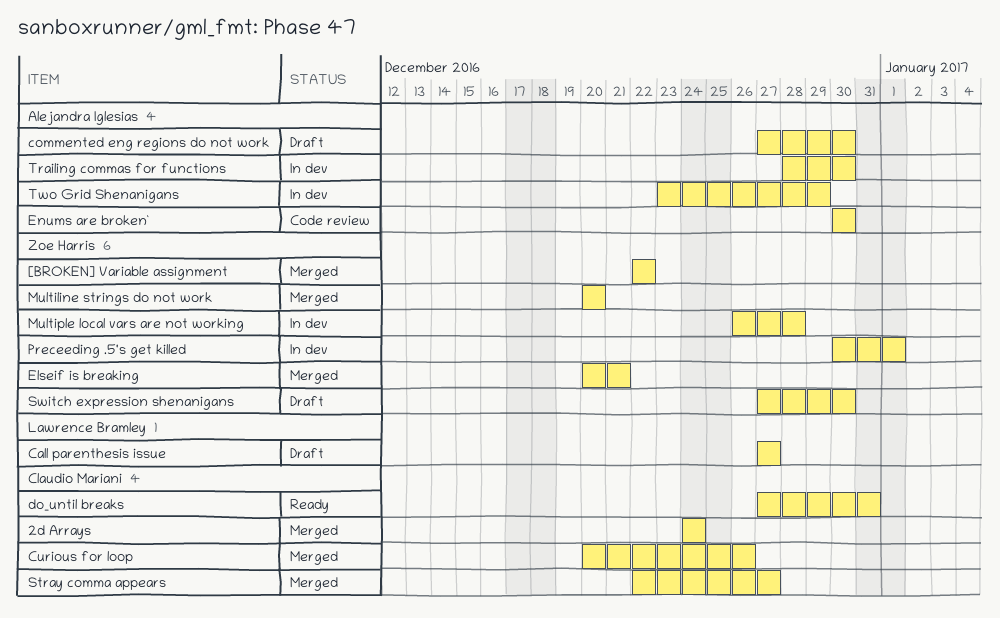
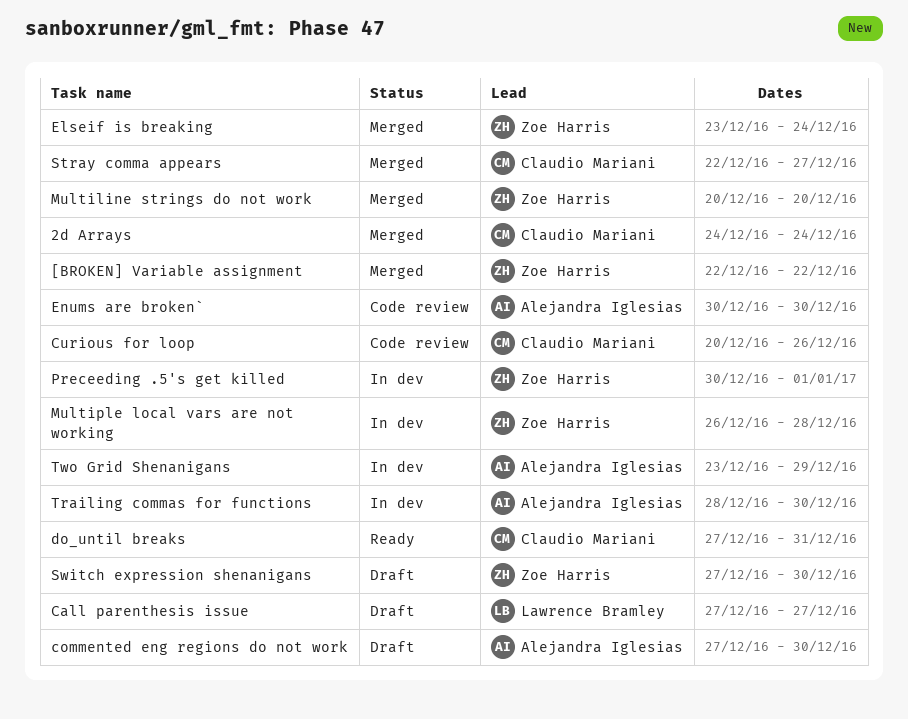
Curious for loop, status: Merged -> Code review
Elseif is breaking, start: Dec 20 -> Dec 23
Elseif is breaking, due: Dec 21 -> Dec 24

